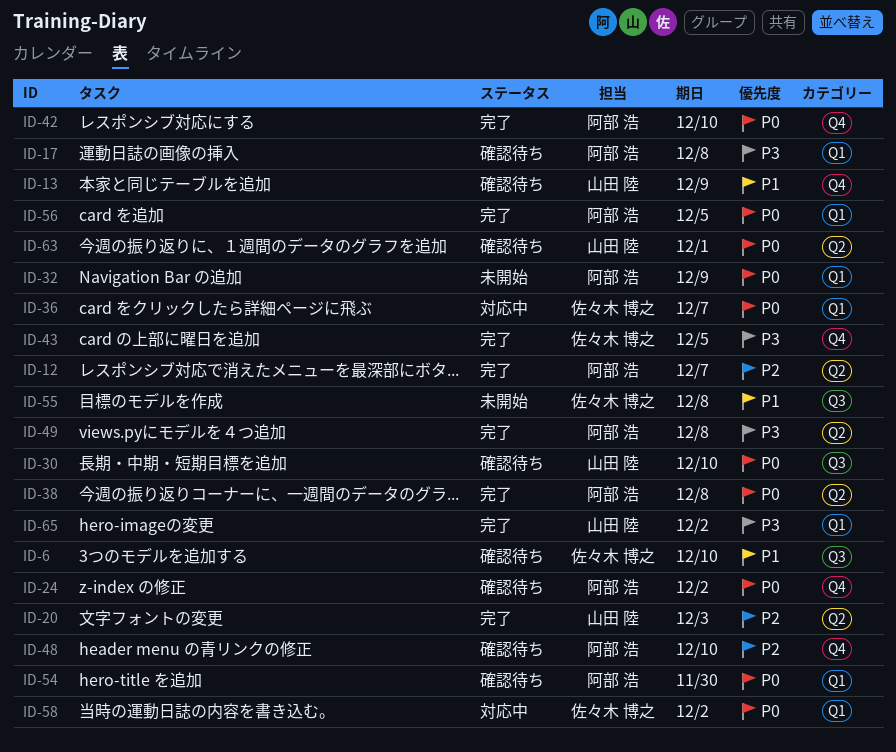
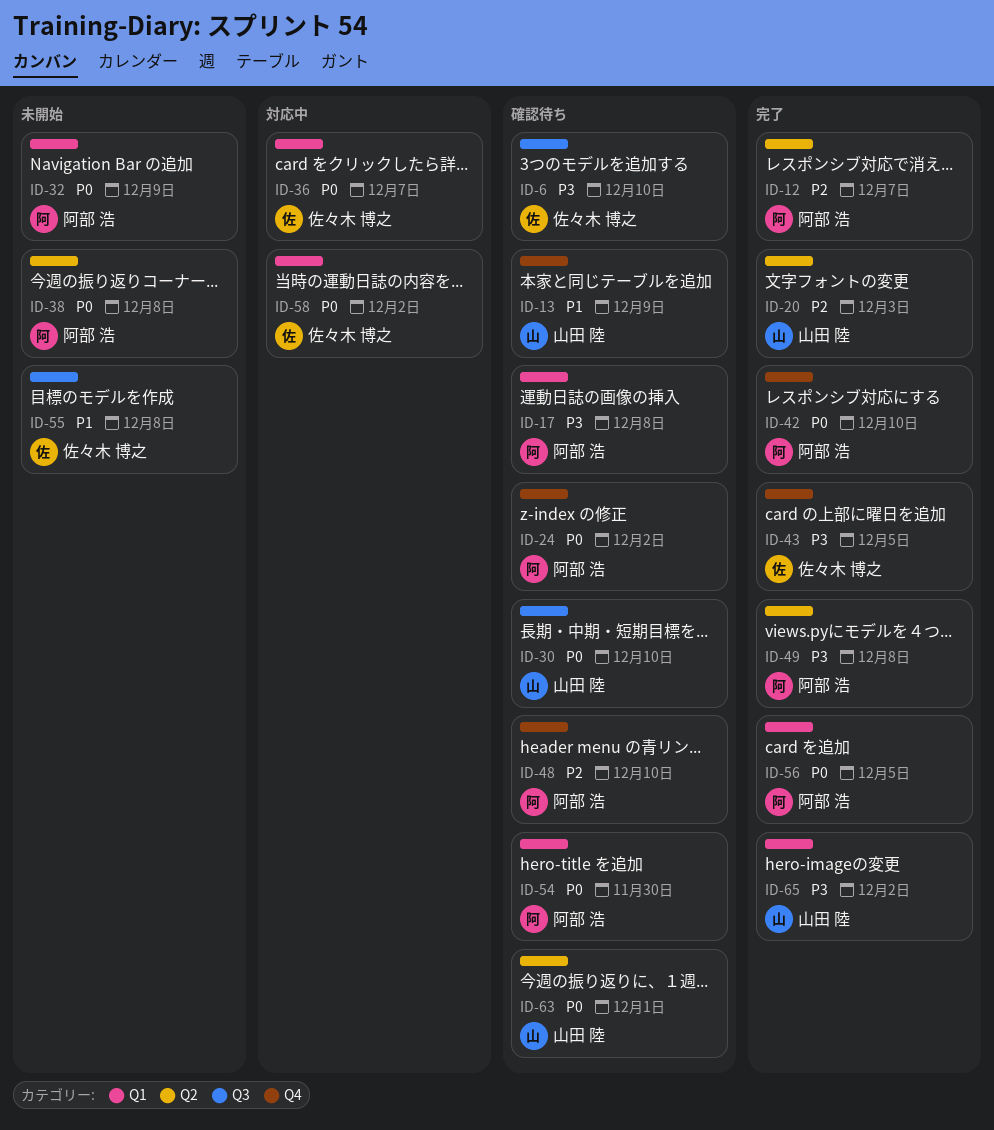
ID-6, priority: P1 -> P3
ID-38, status: 完了 -> 未開始

